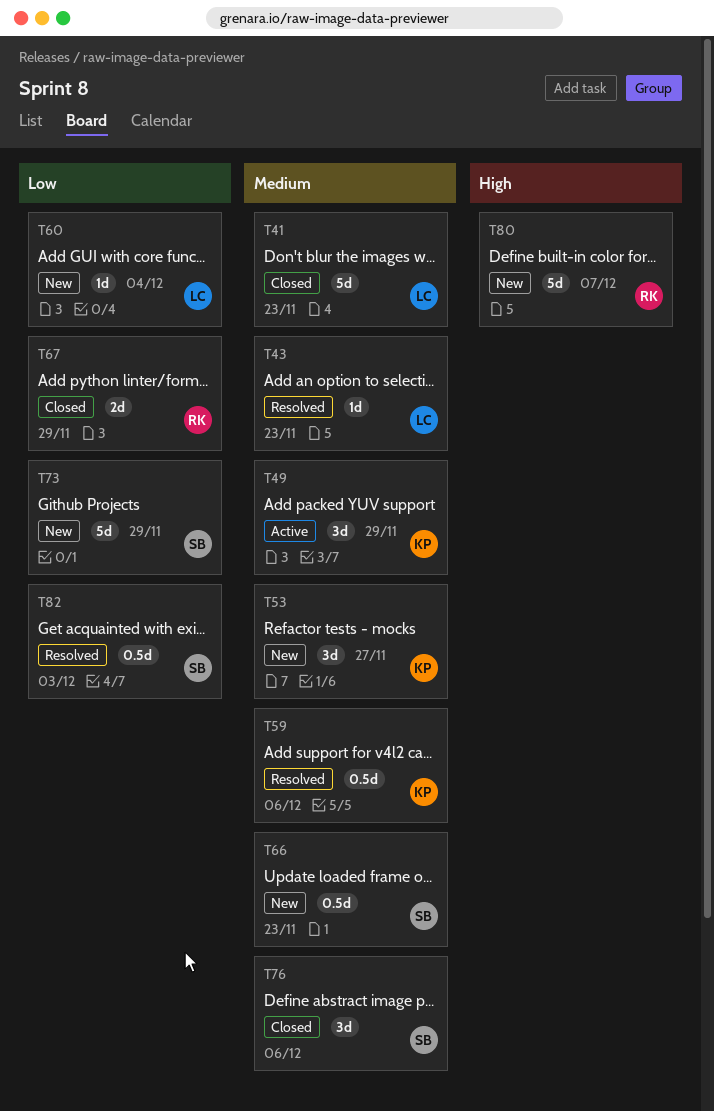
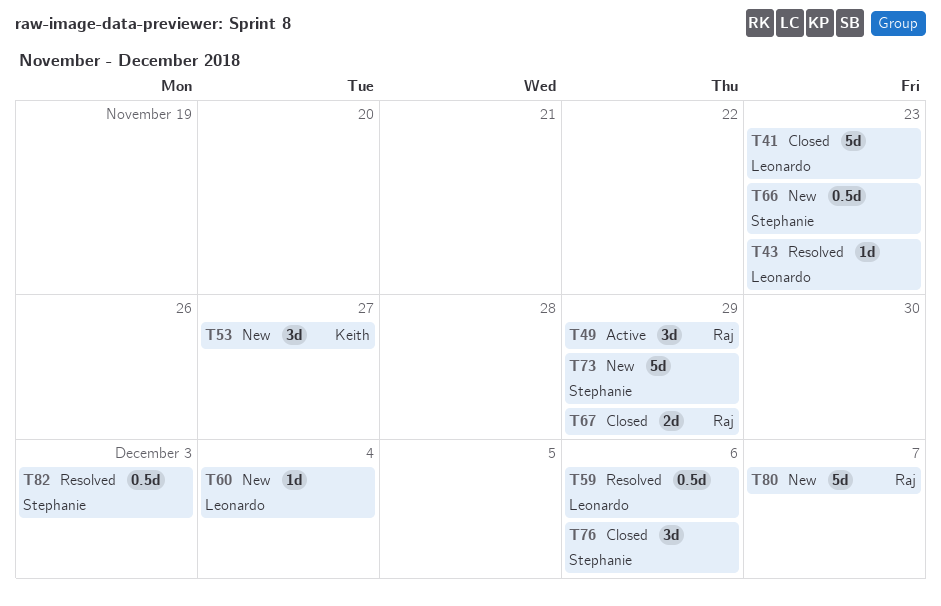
T49, owner: Keith -> Raj
T59, owner: Keith -> Leonardo

